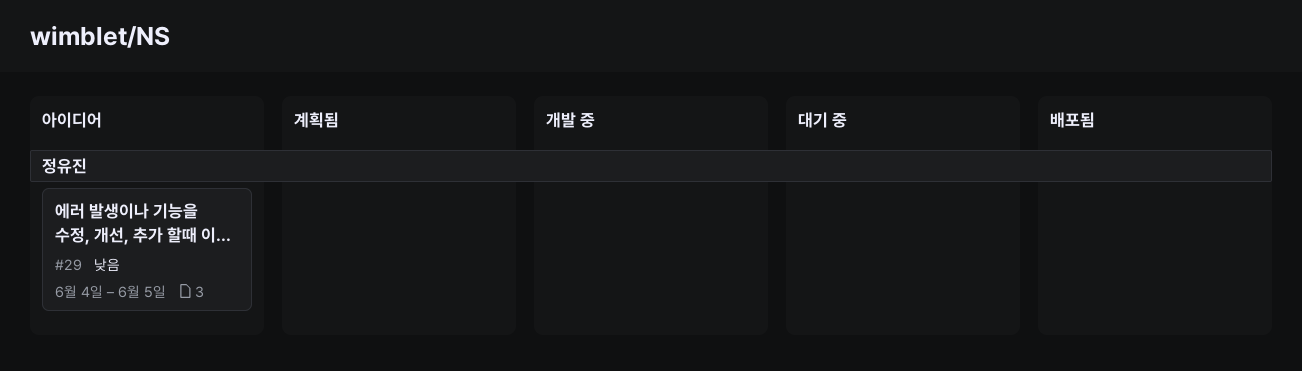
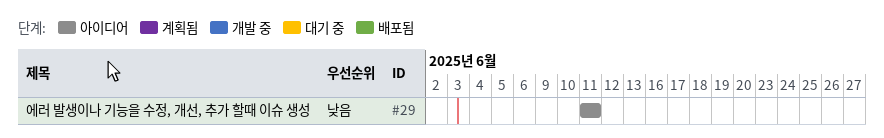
#29, start: Jun 4 -> Jun 11
#29, due: Jun 5 -> Jun 11

